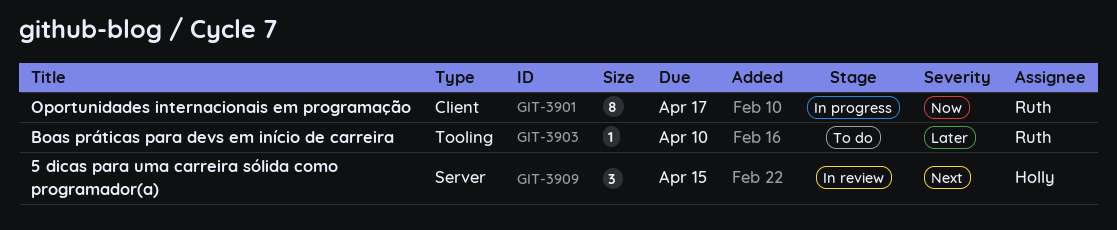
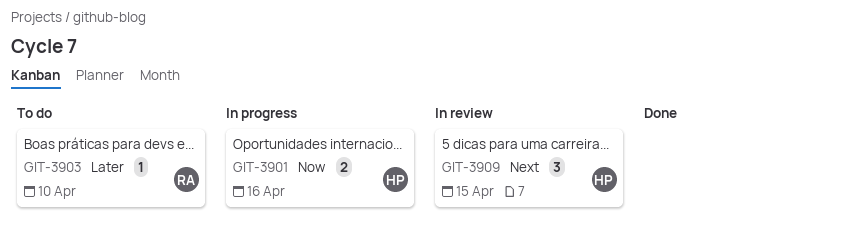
GIT-3901, owner: Ruth -> Holly
GIT-3901, estimate: 8 -> 2
GIT-3901, due: Apr 17 -> Apr 16

